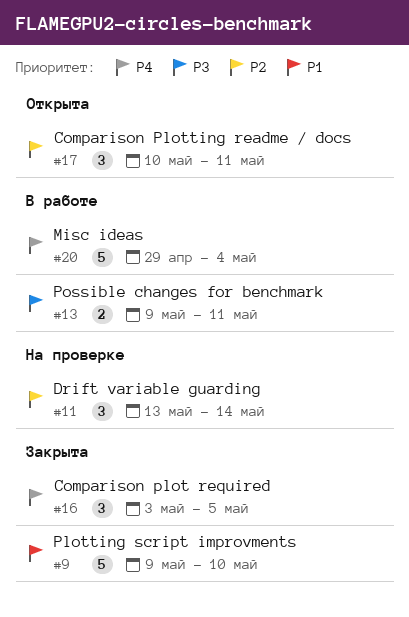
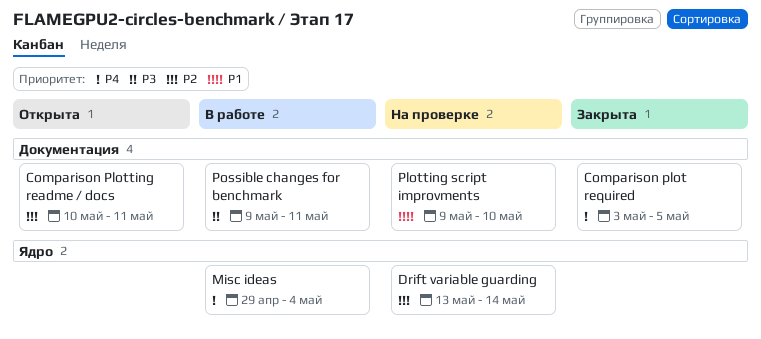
Plotting script improvments, status: Закрыта -> На проверке

